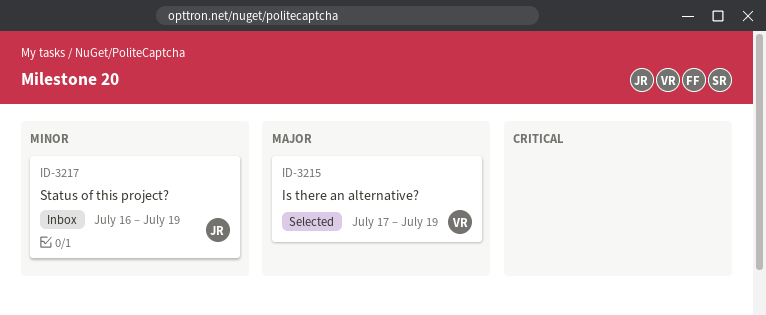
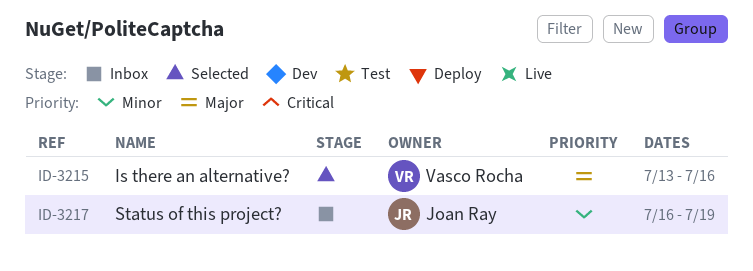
ID-3215, start: Jul 17 -> Jul 13
ID-3215, due: Jul 19 -> Jul 16

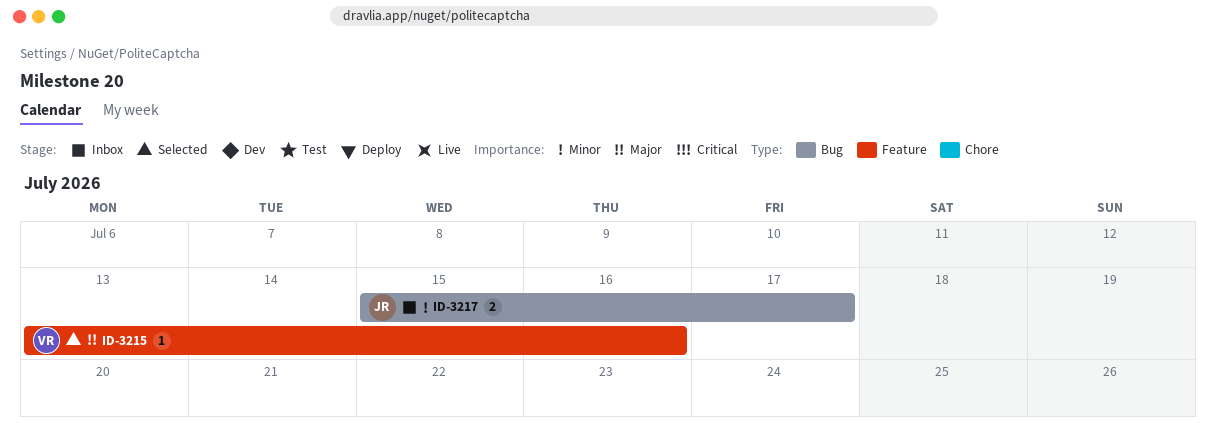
ID-3217, start: Jul 16 -> Jul 15
ID-3217, due: Jul 19 -> Jul 17

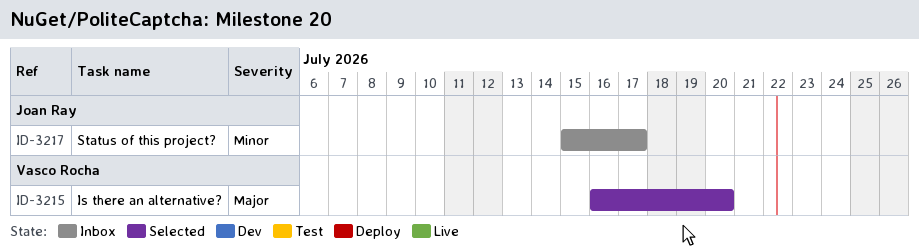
ID-3215, start: Jul 13 -> Jul 16
ID-3215, due: Jul 16 -> Jul 20

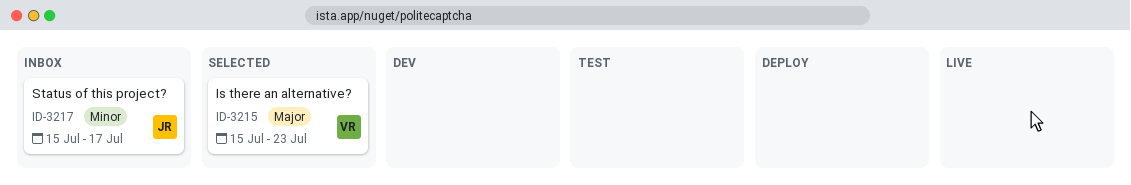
ID-3215, start: Jul 16 -> Jul 15
ID-3215, due: Jul 20 -> Jul 23

